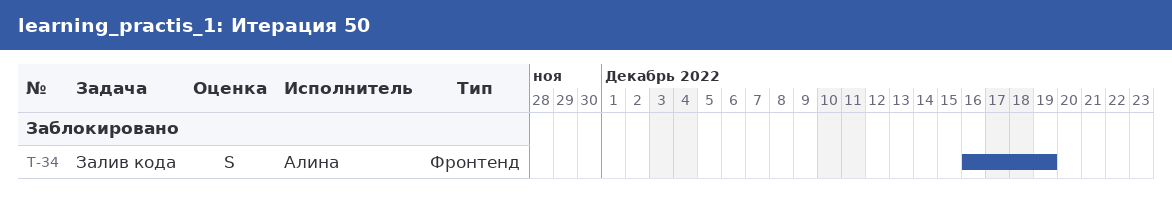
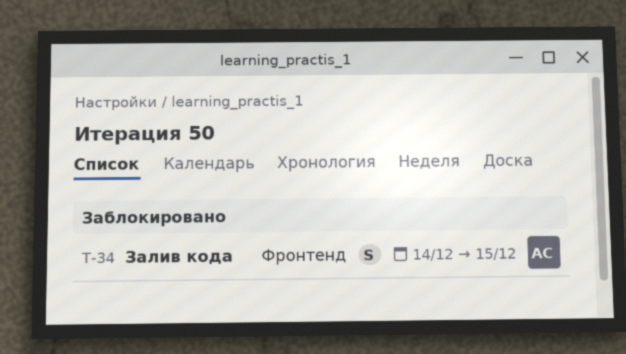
T-34, start: Dec 16 -> Dec 14
T-34, due: Dec 19 -> Dec 15

